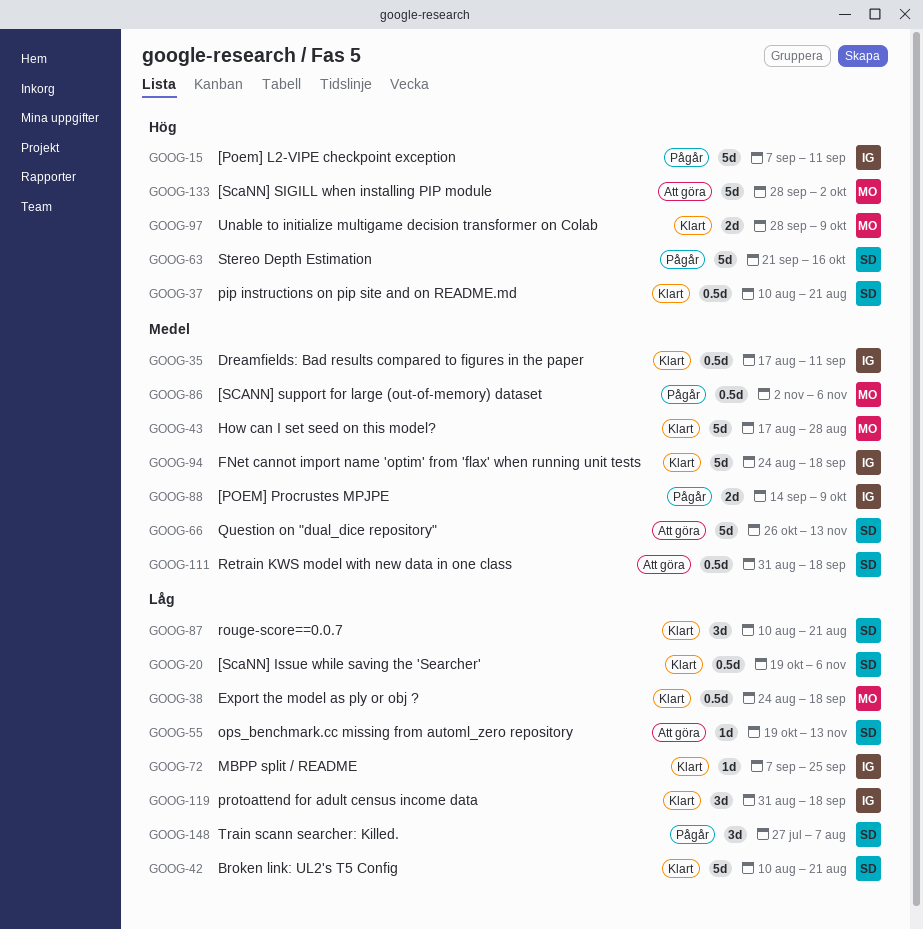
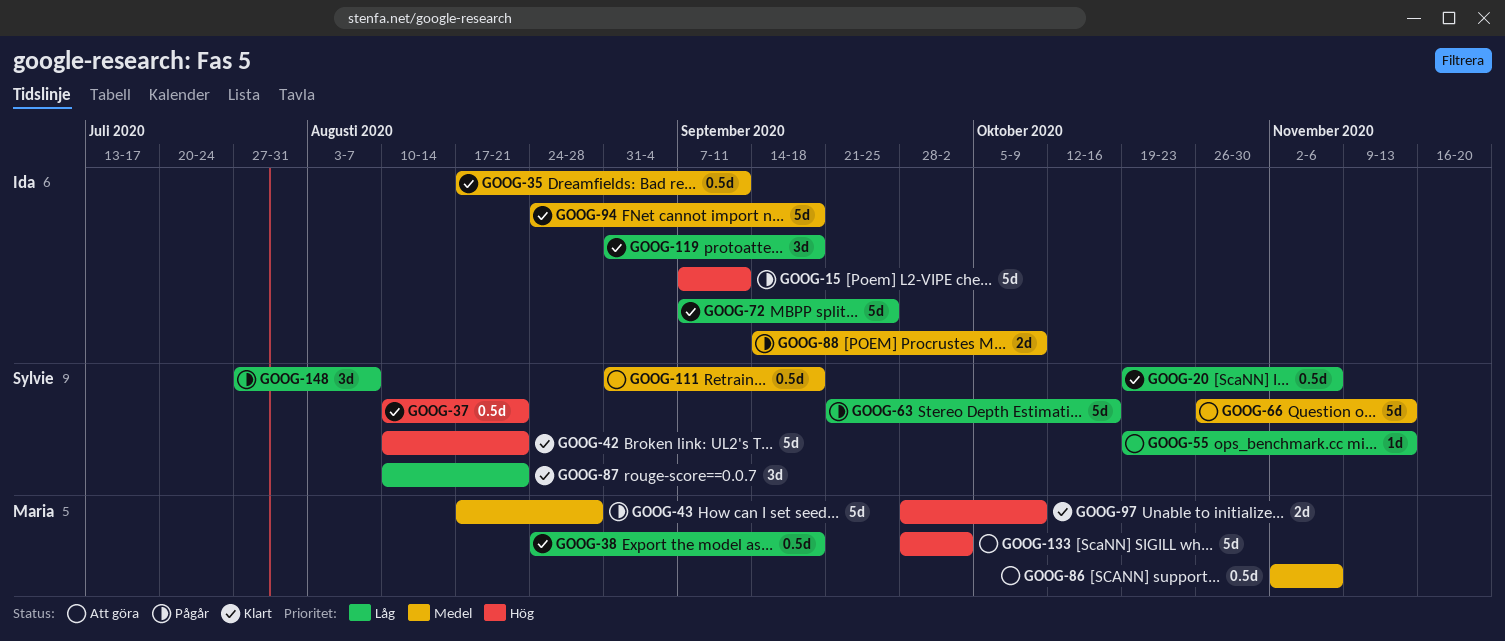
GOOG-42, priority: Låg -> Hög
GOOG-43, status: Klart -> Pågår
GOOG-63, priority: Hög -> Låg
GOOG-72, estimate: 1d -> 5d
GOOG-86, status: Pågår -> Att göra

